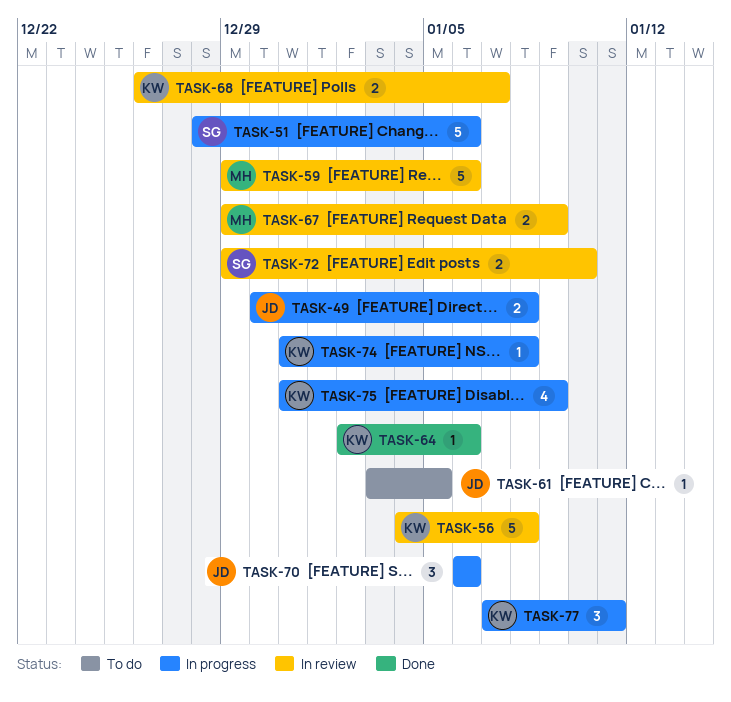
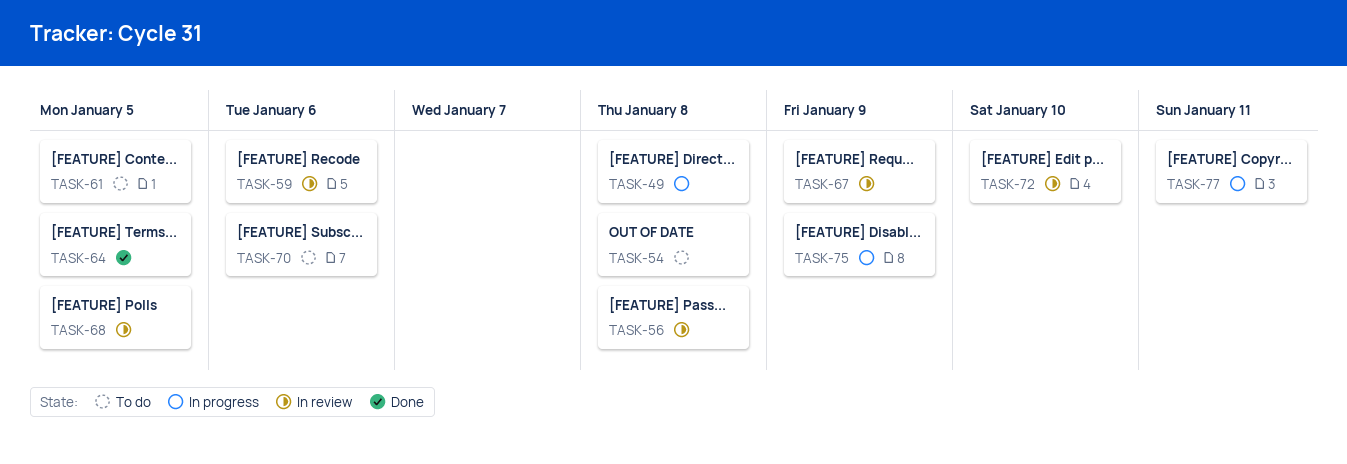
TASK-51: present -> none
TASK-54: none -> present
TASK-64, due: Jan 6 -> Jan 5
TASK-68, due: Jan 7 -> Jan 5
TASK-70, status: In progress -> To do
TASK-74: present -> none

